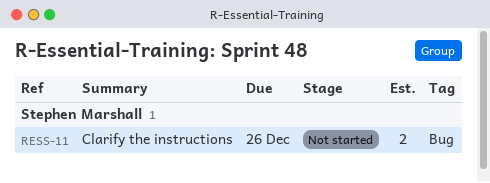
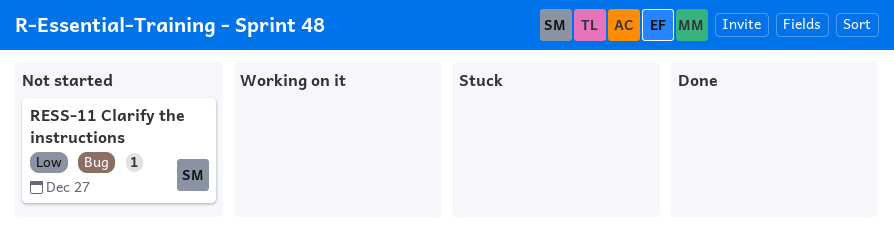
RESS-11, estimate: 2 -> 1
RESS-11, due: Dec 26 -> Dec 27

